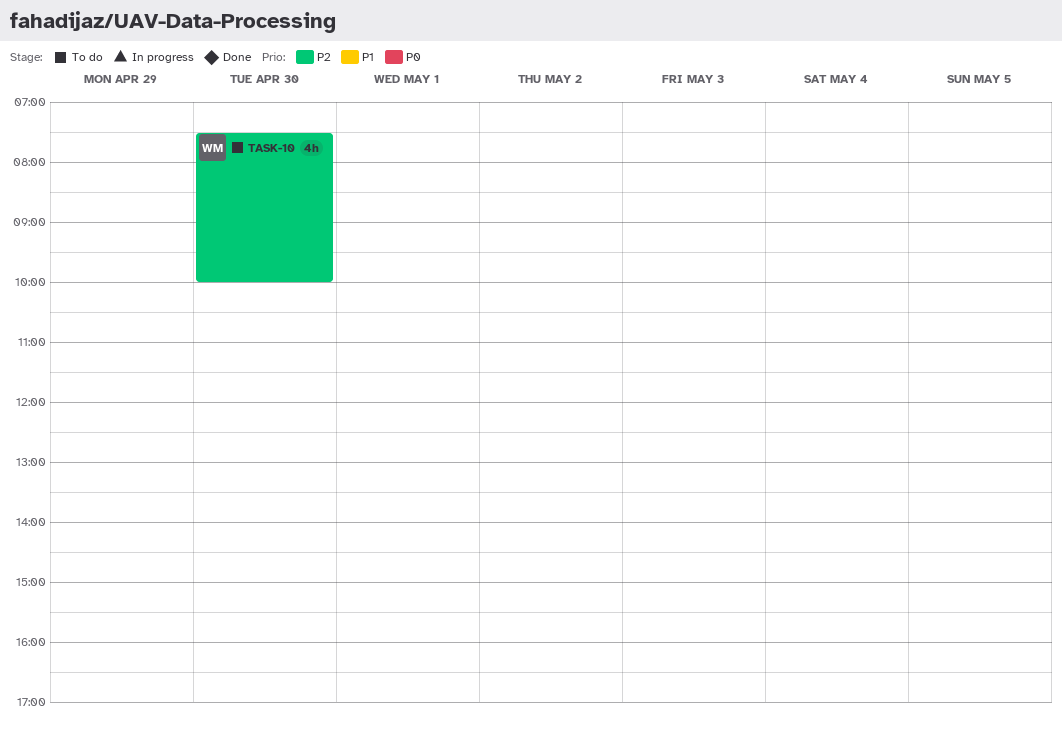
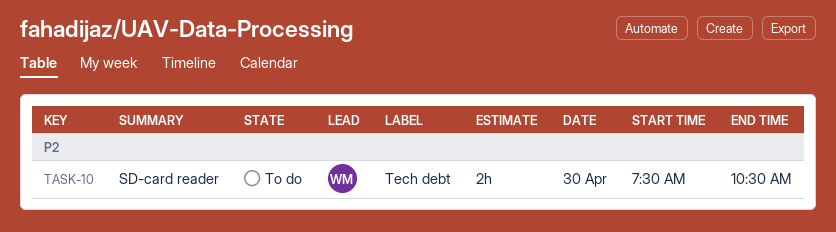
TASK-10, estimate: 4h -> 2h
TASK-10, ends: 10:00 -> 10:30

